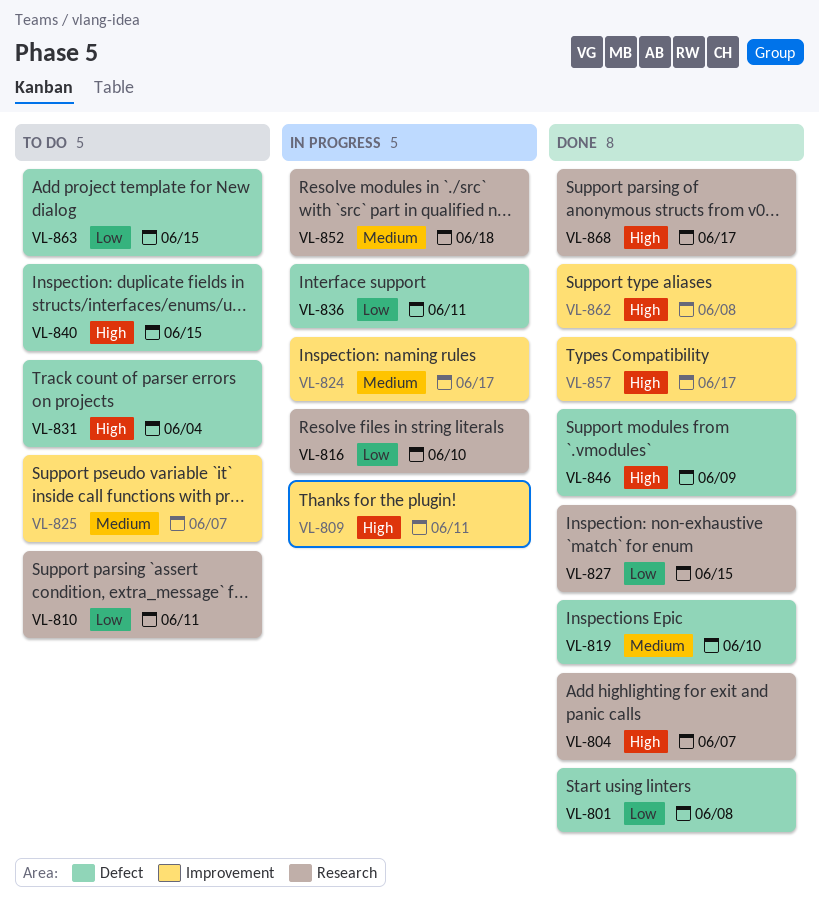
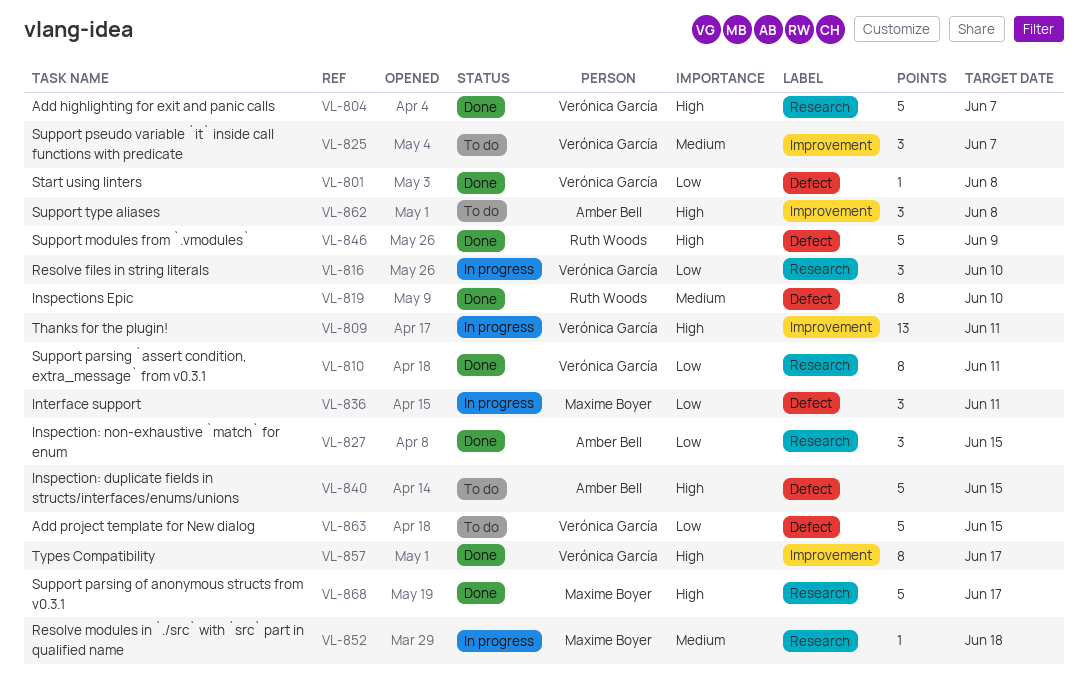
VL-810, status: To do -> Done
VL-824: present -> none
VL-831: present -> none
VL-862, status: Done -> To do

